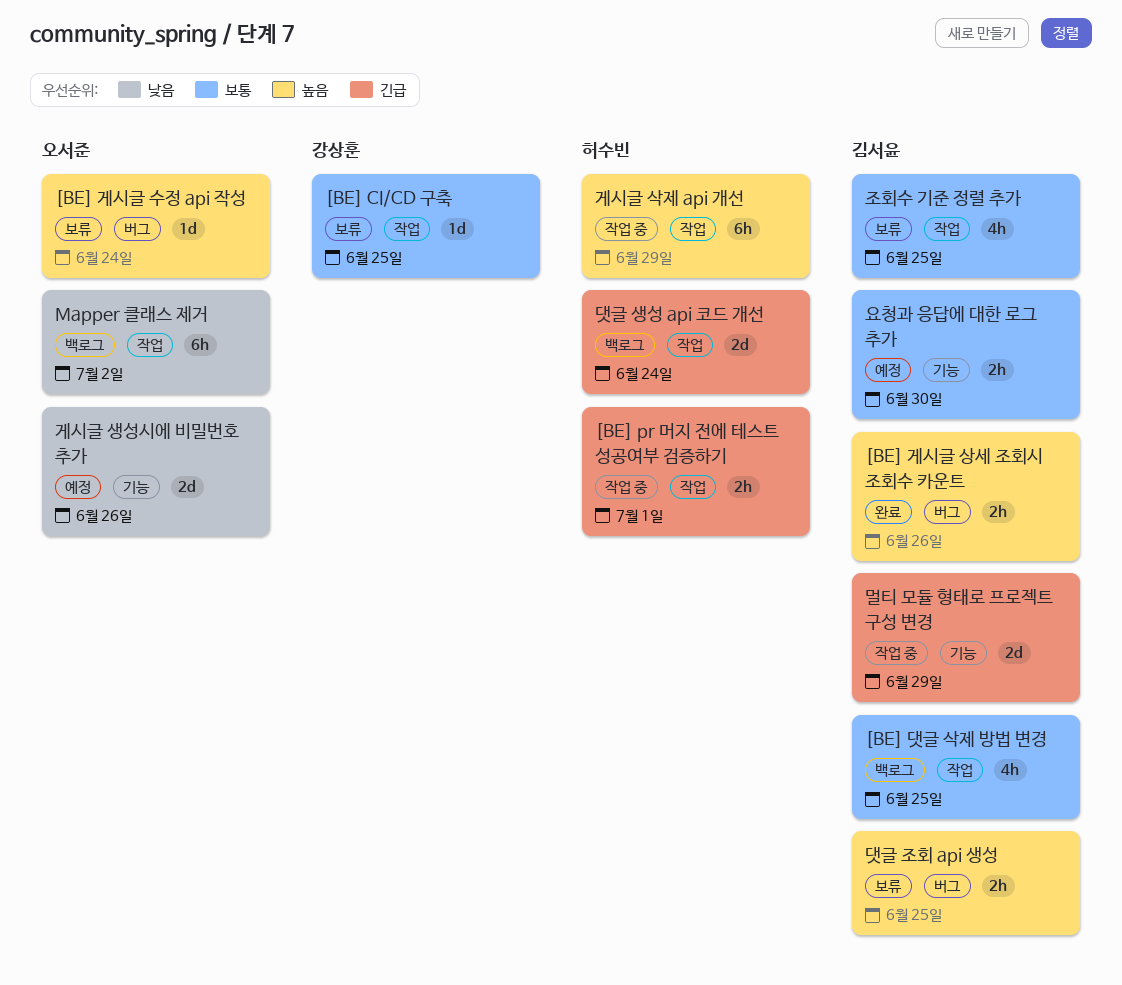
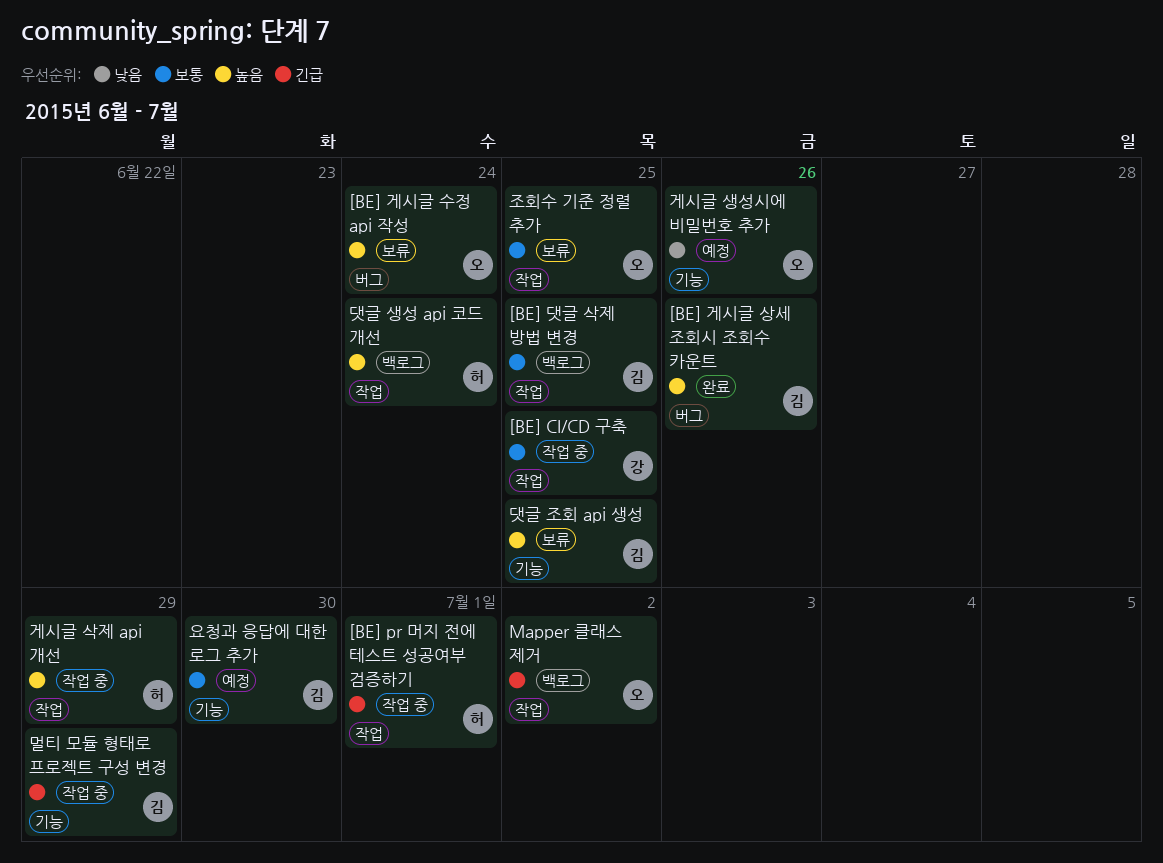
[BE] CI/CD 구축, status: 보류 -> 작업 중
Mapper 클래스 제거, priority: 낮음 -> 긴급
댓글 생성 api 코드 개선, priority: 긴급 -> 높음
댓글 조회 api 생성, label: 버그 -> 기능
조회수 기준 정렬 추가, owner: 김서윤 -> 오서준

